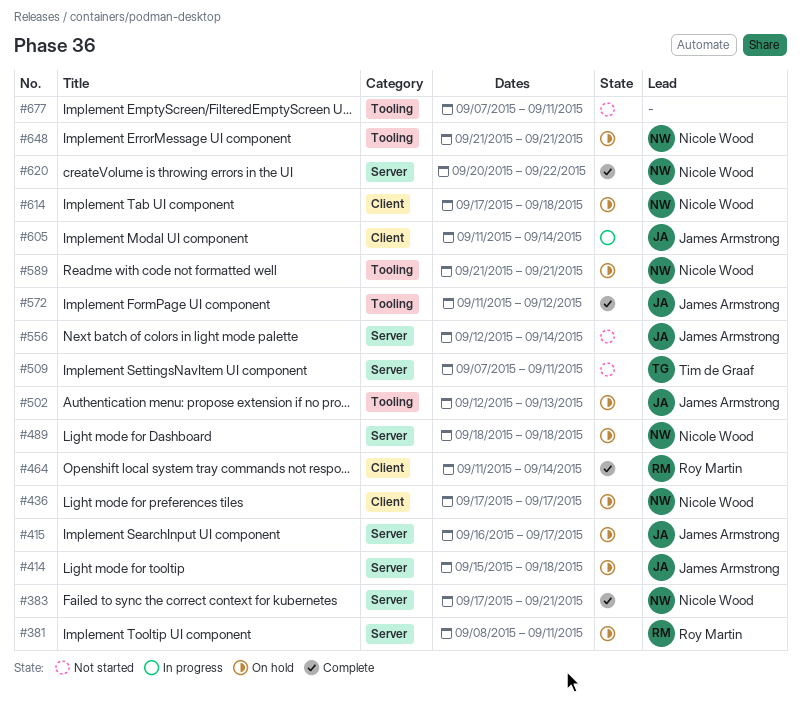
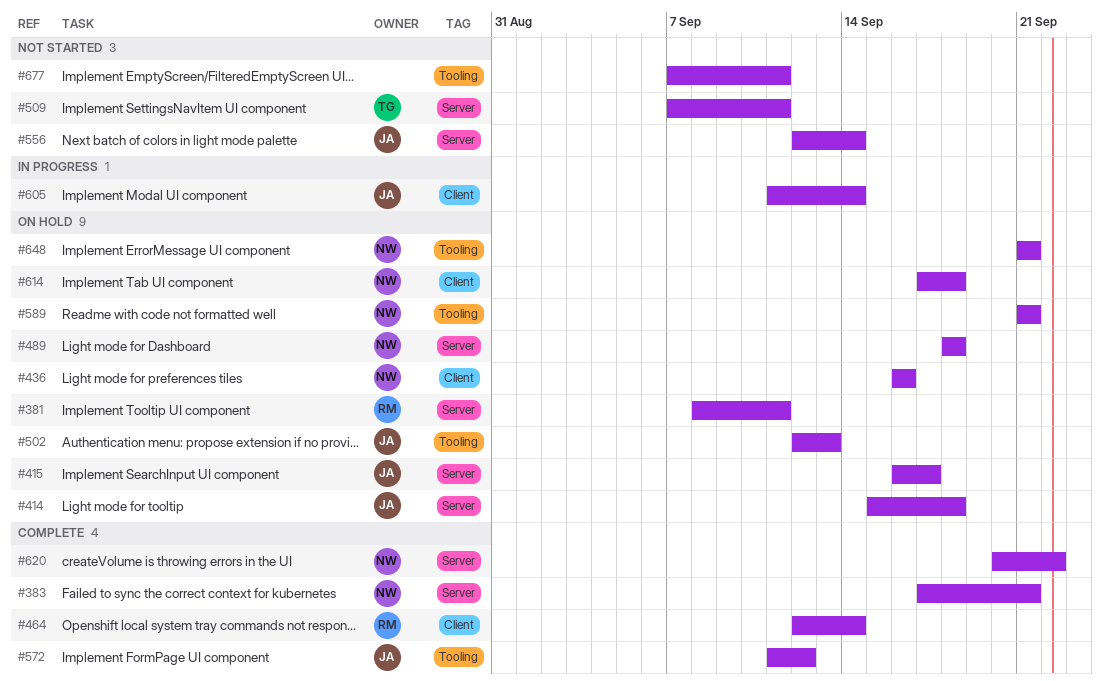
#436, start: Sep 17 -> Sep 16
#436, due: Sep 17 -> Sep 16
#464, start: Sep 11 -> Sep 12

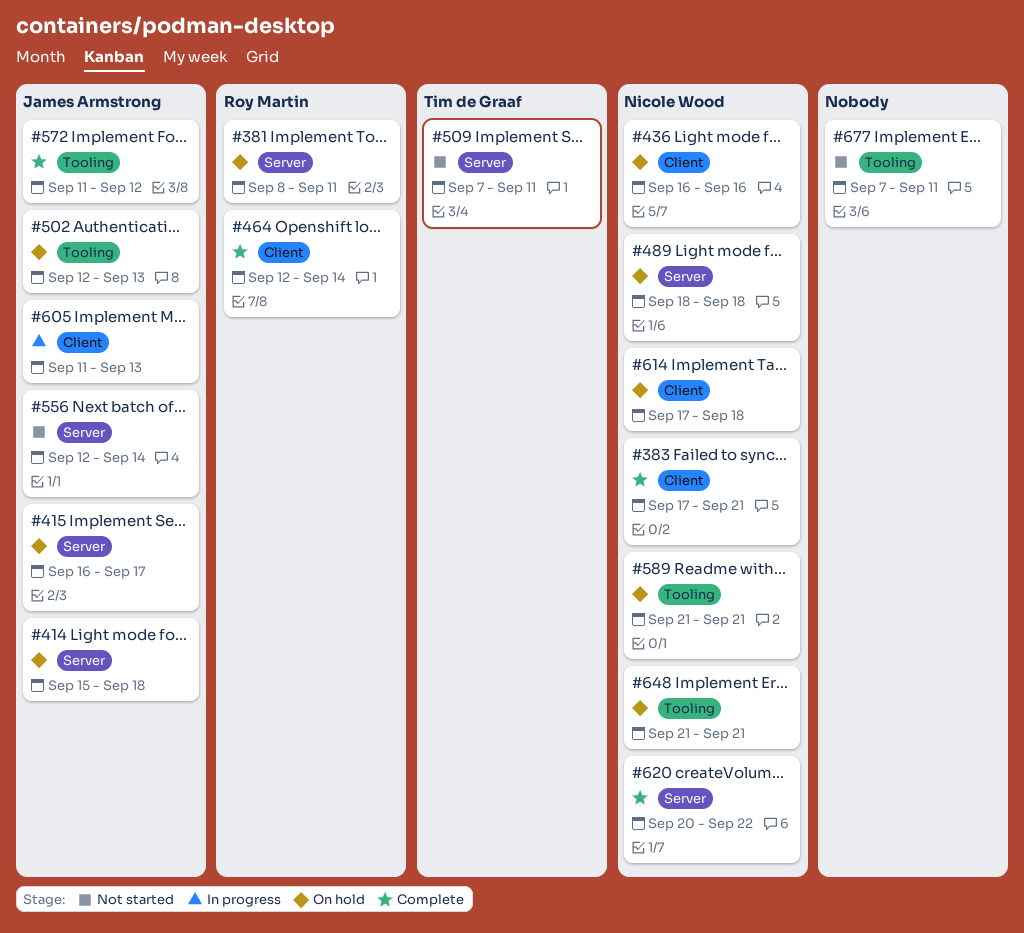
#383, label: Server -> Client
#605, due: Sep 14 -> Sep 13

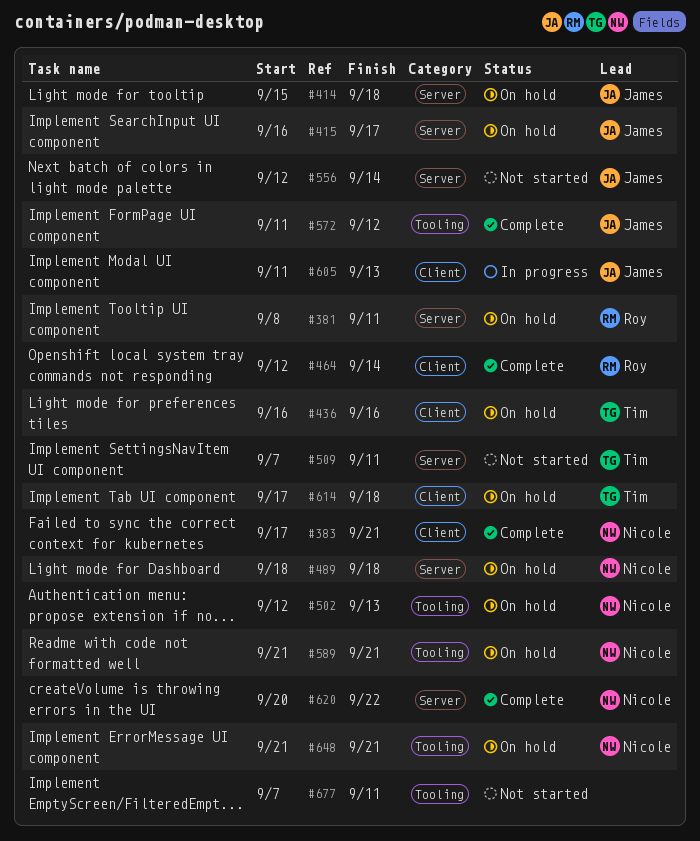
#436, owner: Nicole Wood -> Tim de Graaf
#502, owner: James Armstrong -> Nicole Wood
#614, owner: Nicole Wood -> Tim de Graaf

